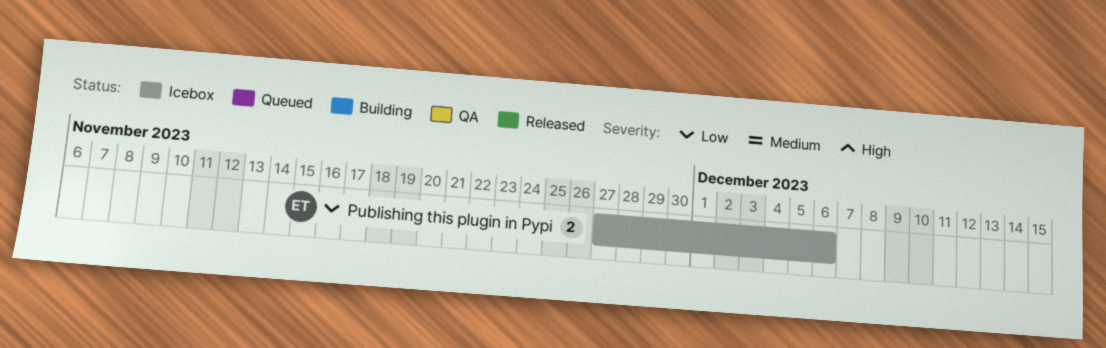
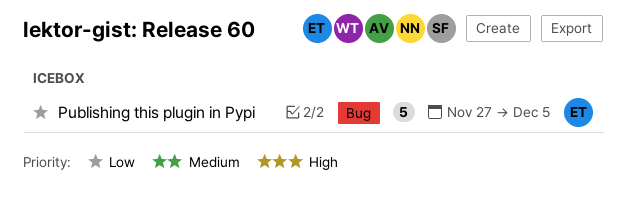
Publishing this plugin in Pypi, estimate: 2 -> 5
Publishing this plugin in Pypi, due: Dec 6 -> Dec 5

